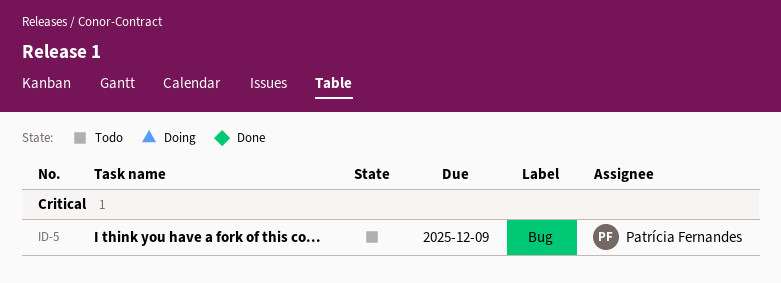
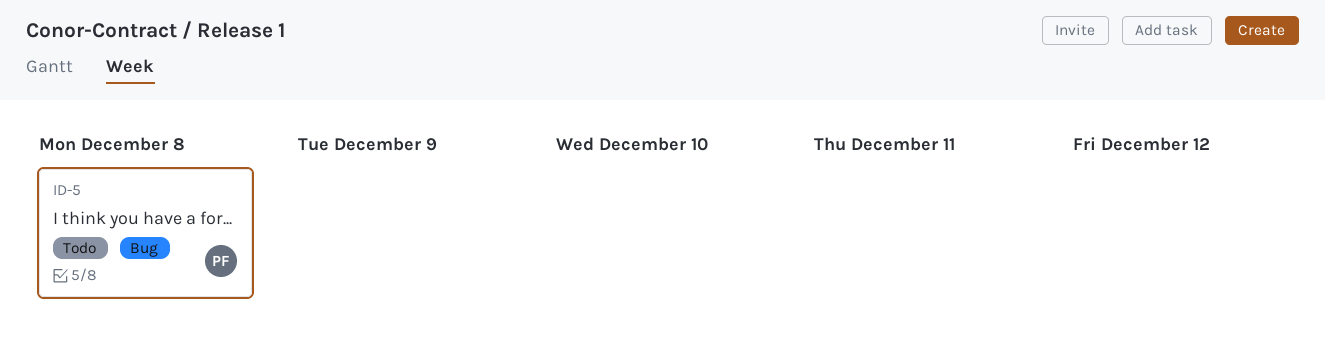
ID-5, due: Dec 9 -> Dec 8

